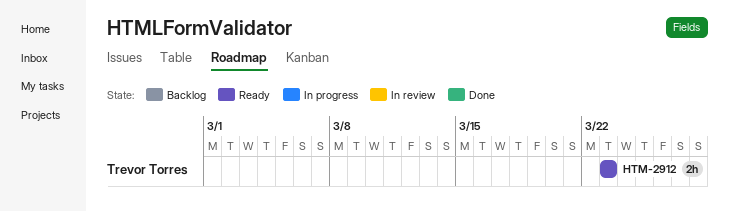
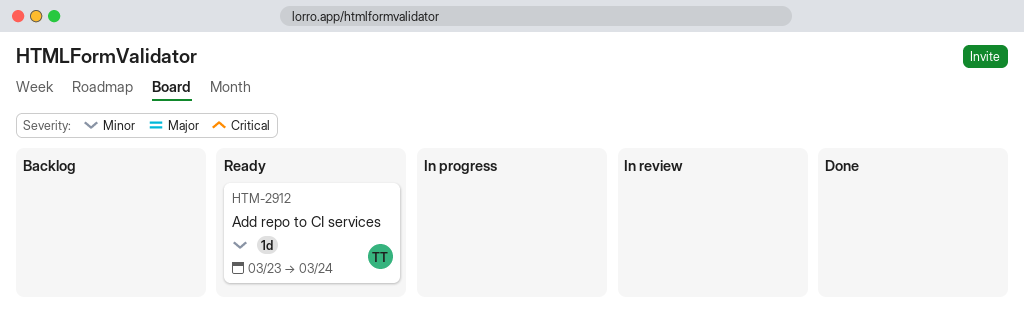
HTM-2912, estimate: 2h -> 1d
HTM-2912, due: Mar 23 -> Mar 24

